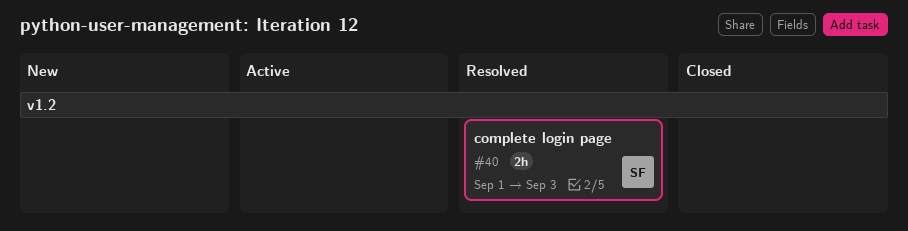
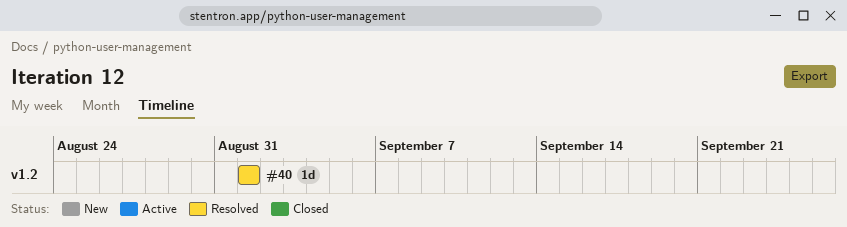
#40, estimate: 2h -> 1d
#40, due: Sep 3 -> Sep 1

